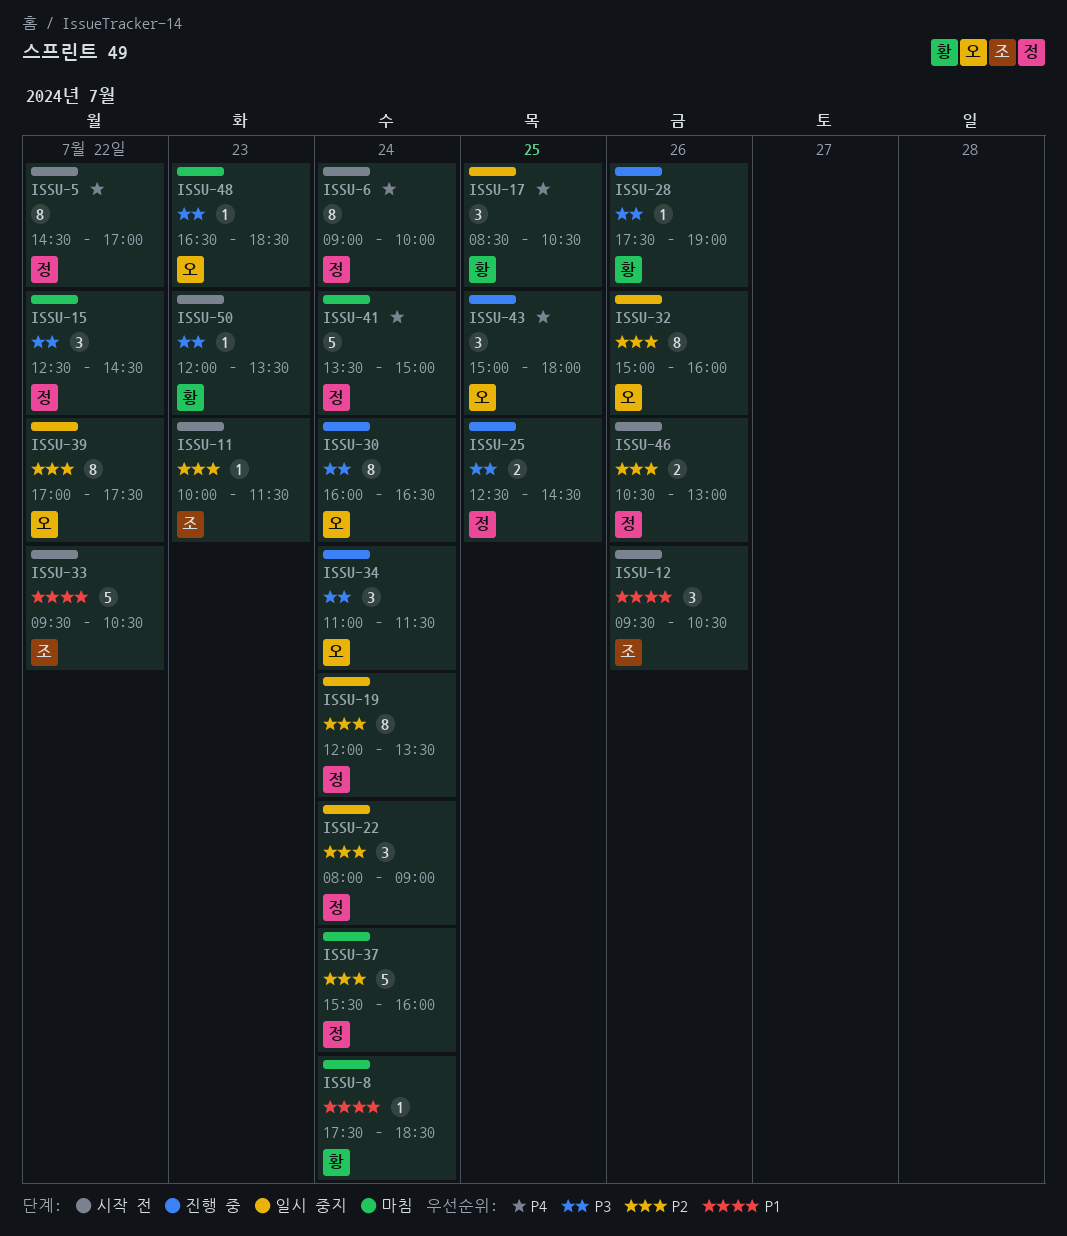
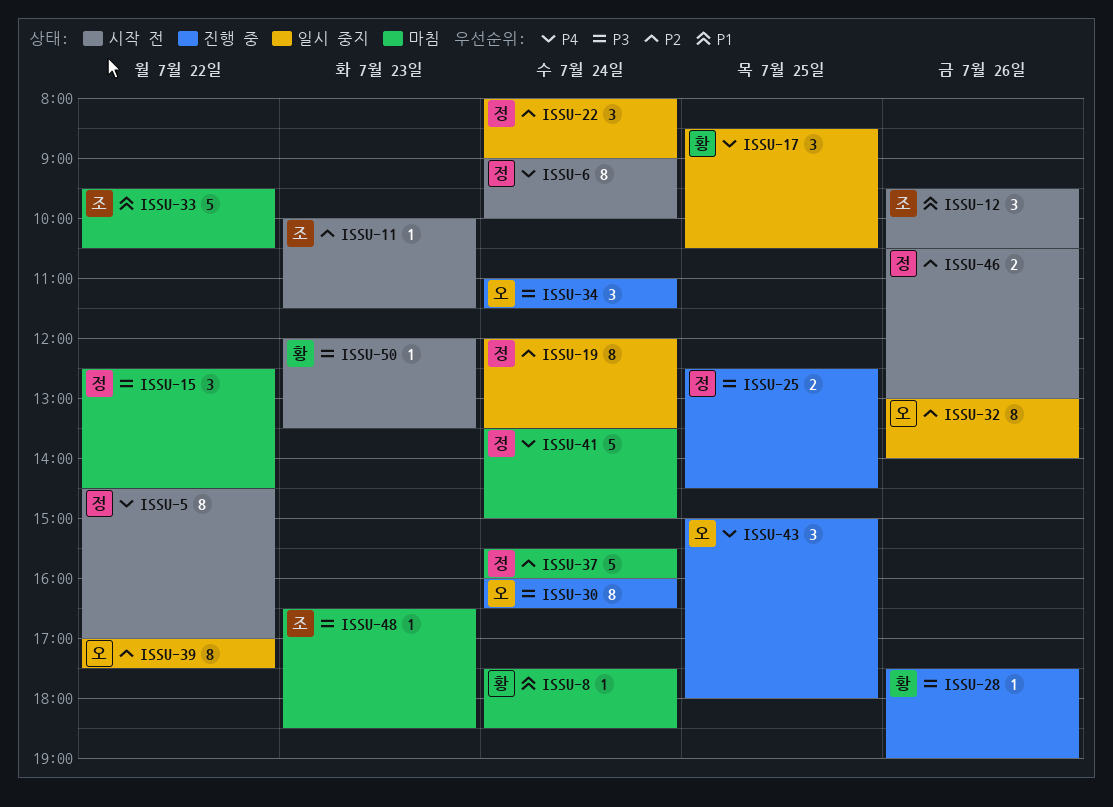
ISSU-32, begins: 15:00 -> 13:00
ISSU-32, ends: 16:00 -> 14:00
ISSU-33, status: 시작 전 -> 마침
ISSU-48, owner: 오 -> 조

